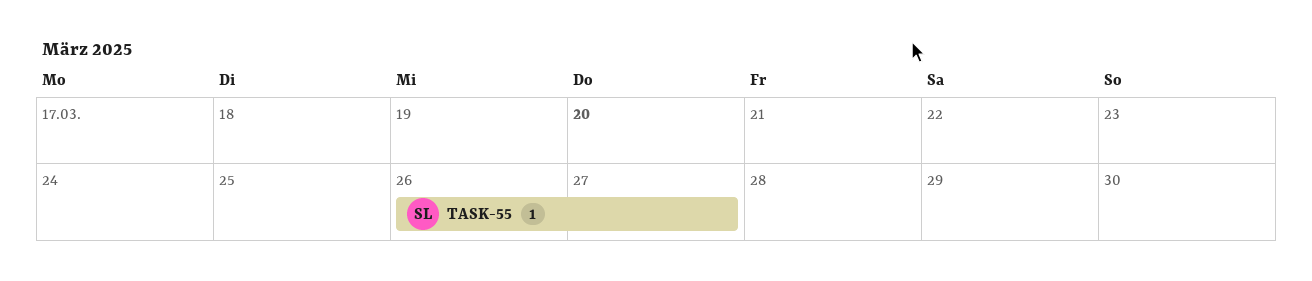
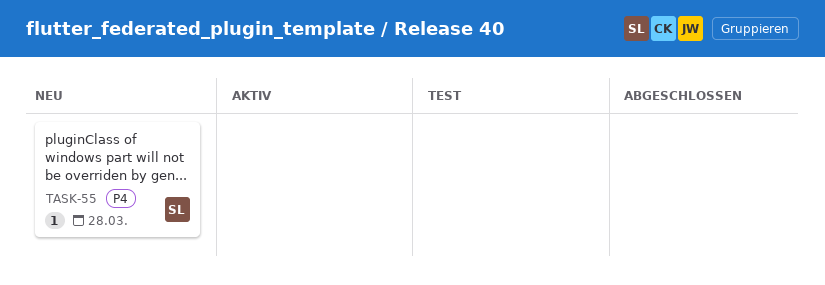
TASK-55, due: Mar 27 -> Mar 28

